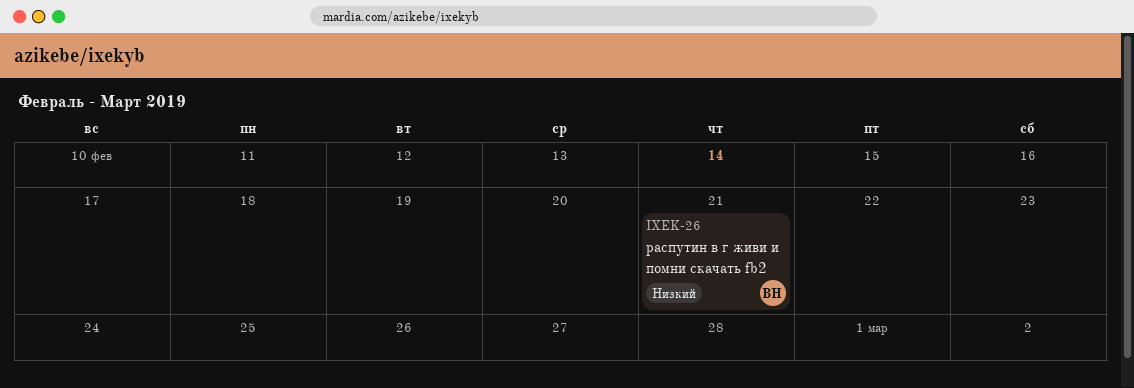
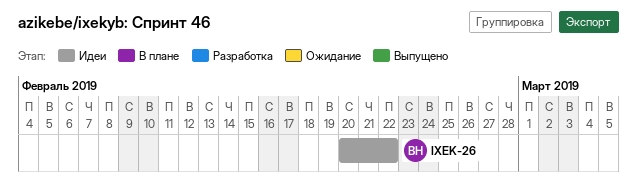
IXEK-26, due: Feb 21 -> Feb 22

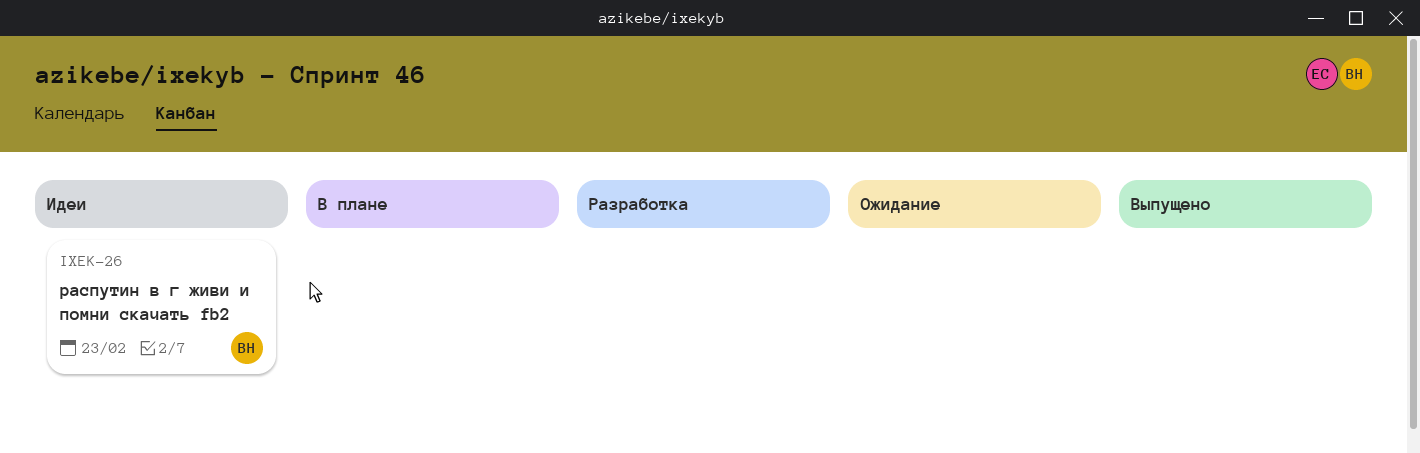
IXEK-26, due: Feb 22 -> Feb 23

